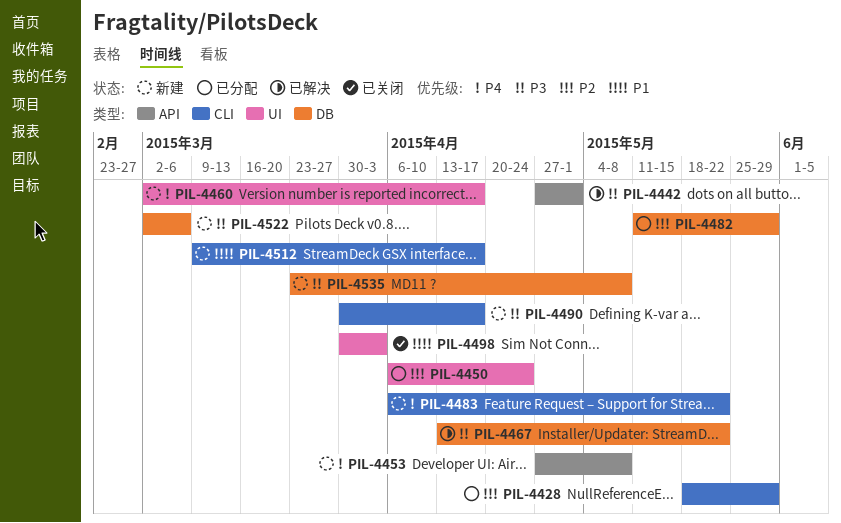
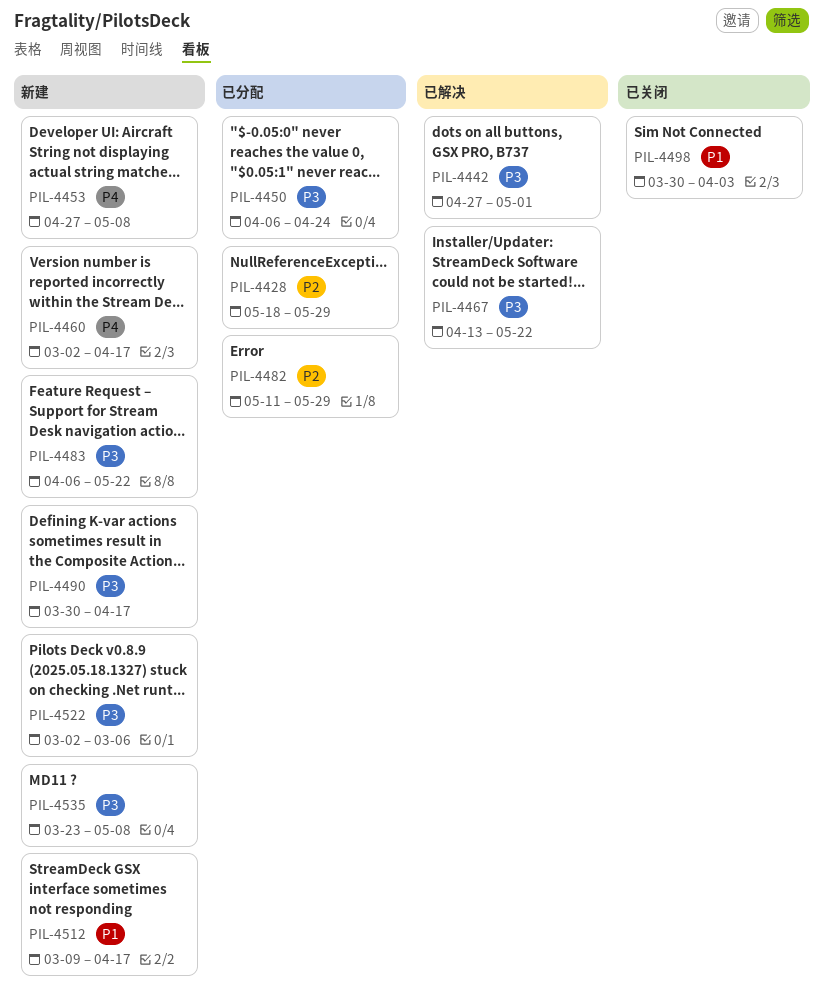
PIL-4450, priority: P2 -> P3
PIL-4483, priority: P4 -> P3

